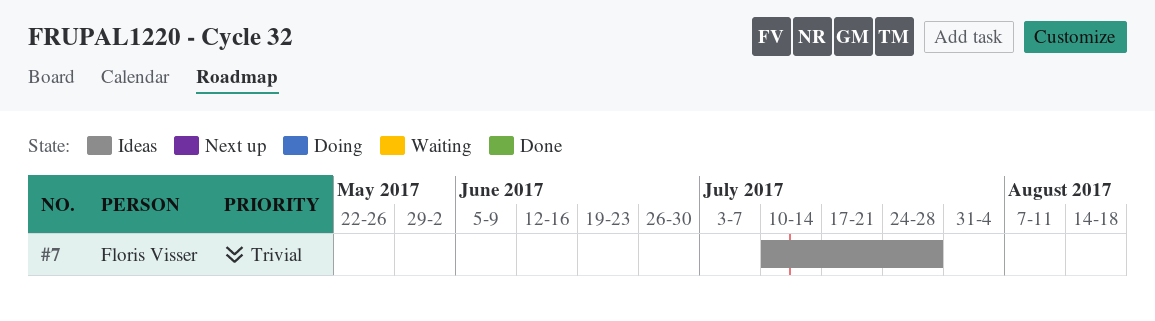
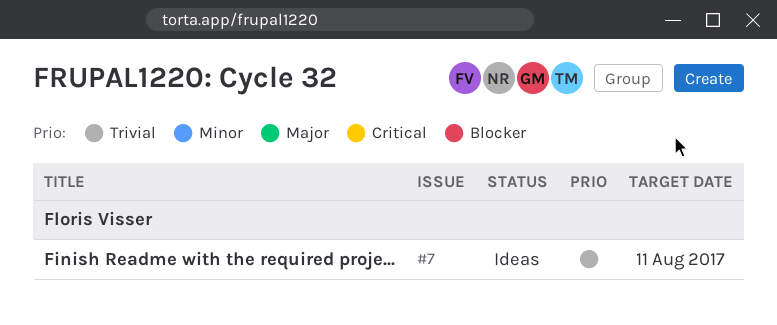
#7, due: Jul 28 -> Aug 11

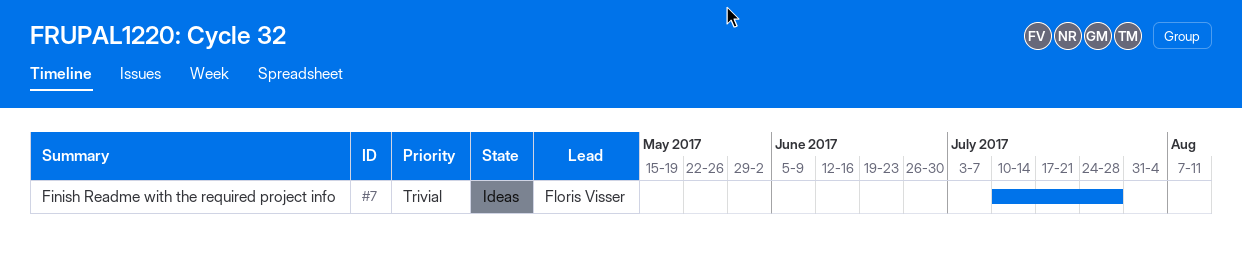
#7, due: Aug 11 -> Jul 28

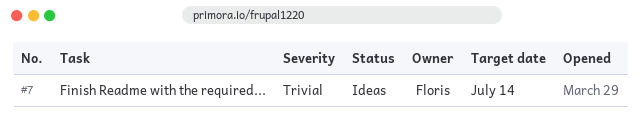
#7, due: Jul 28 -> Jul 14

